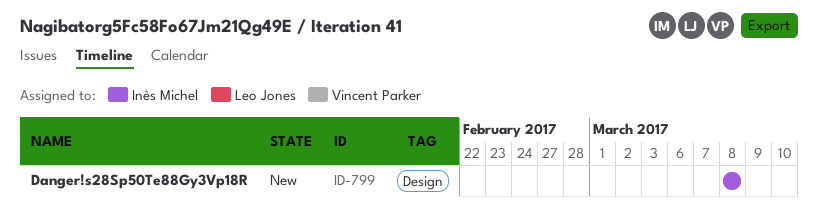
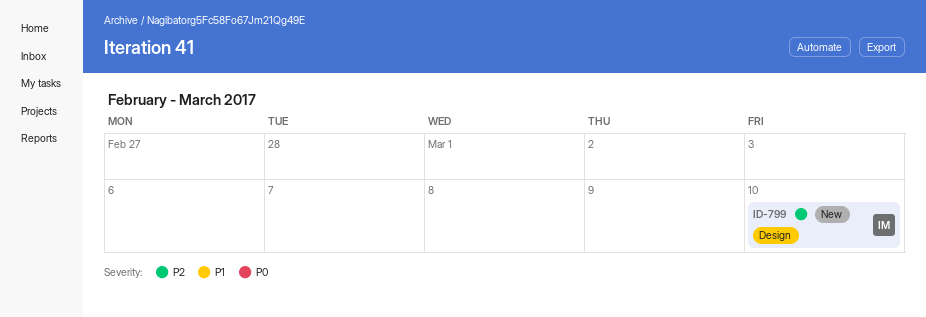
ID-799, due: Mar 8 -> Mar 10

